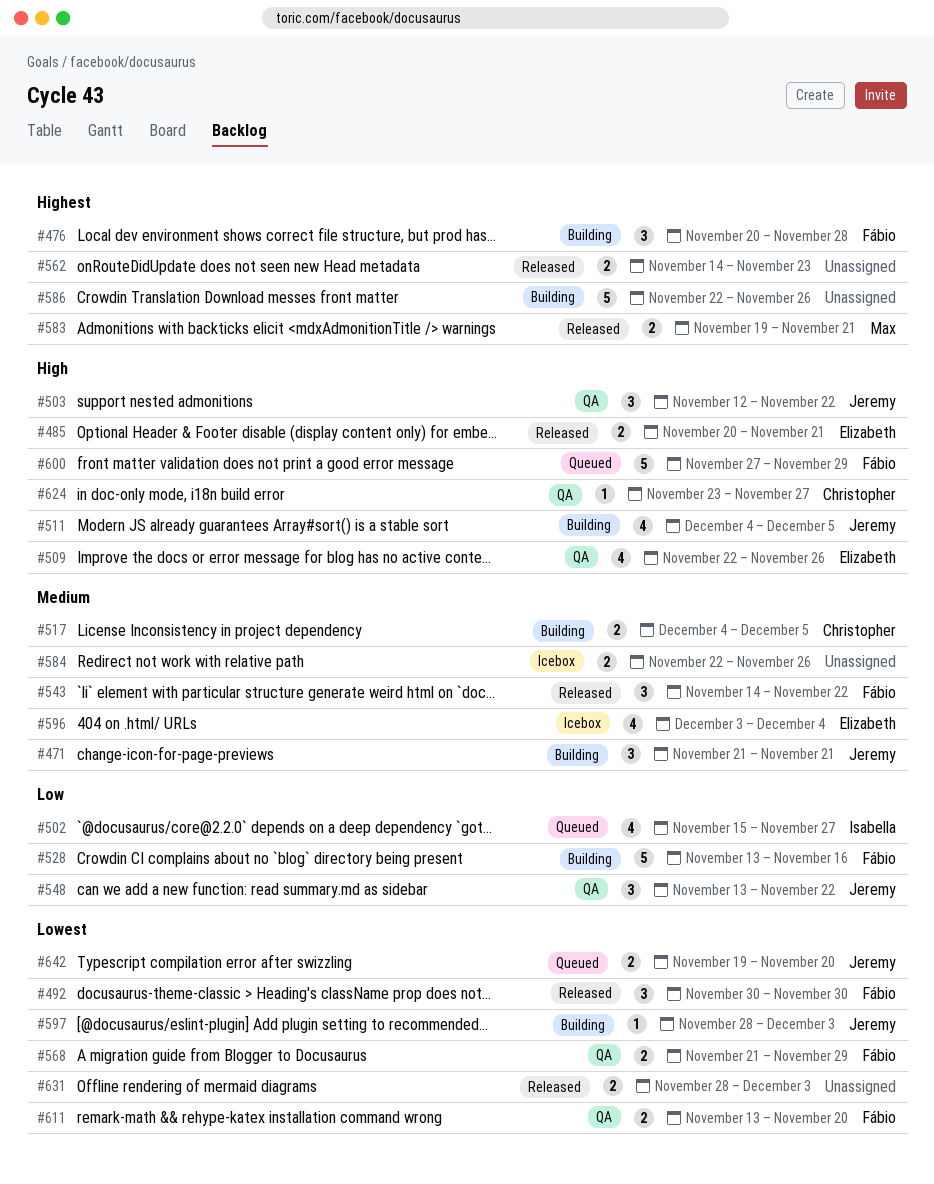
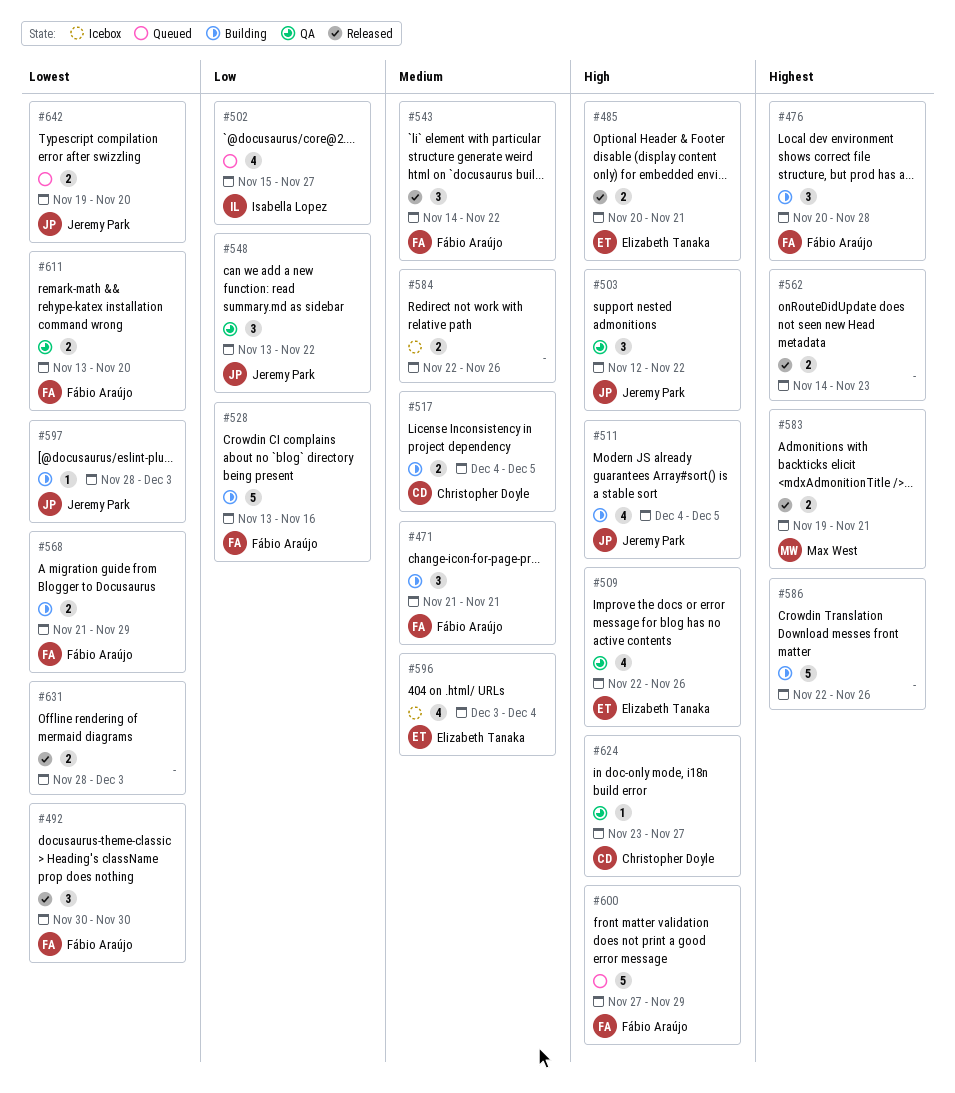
#471, owner: Jeremy Park -> Fábio Araújo
#568, status: QA -> Building

